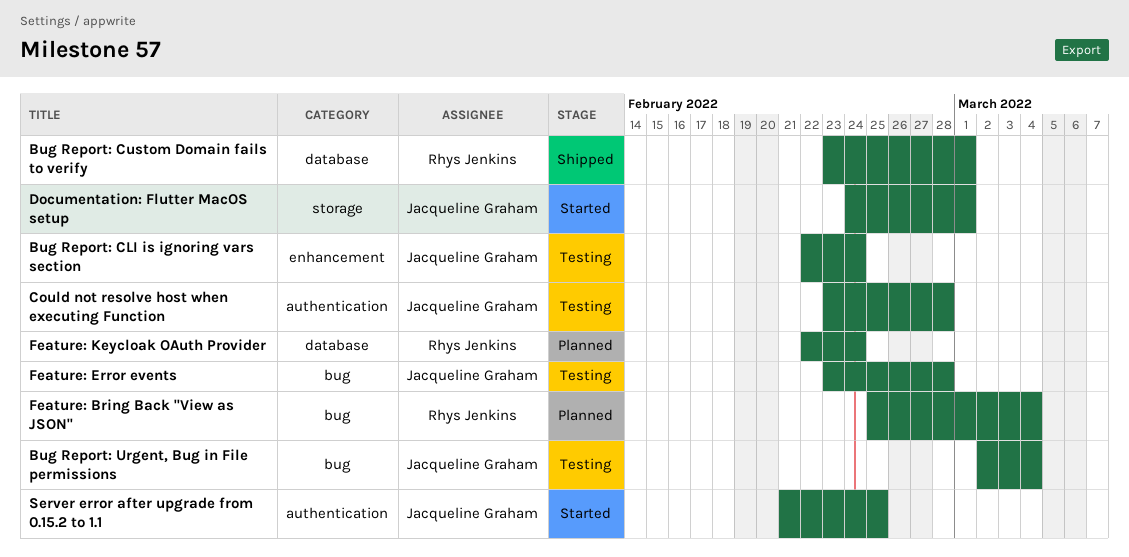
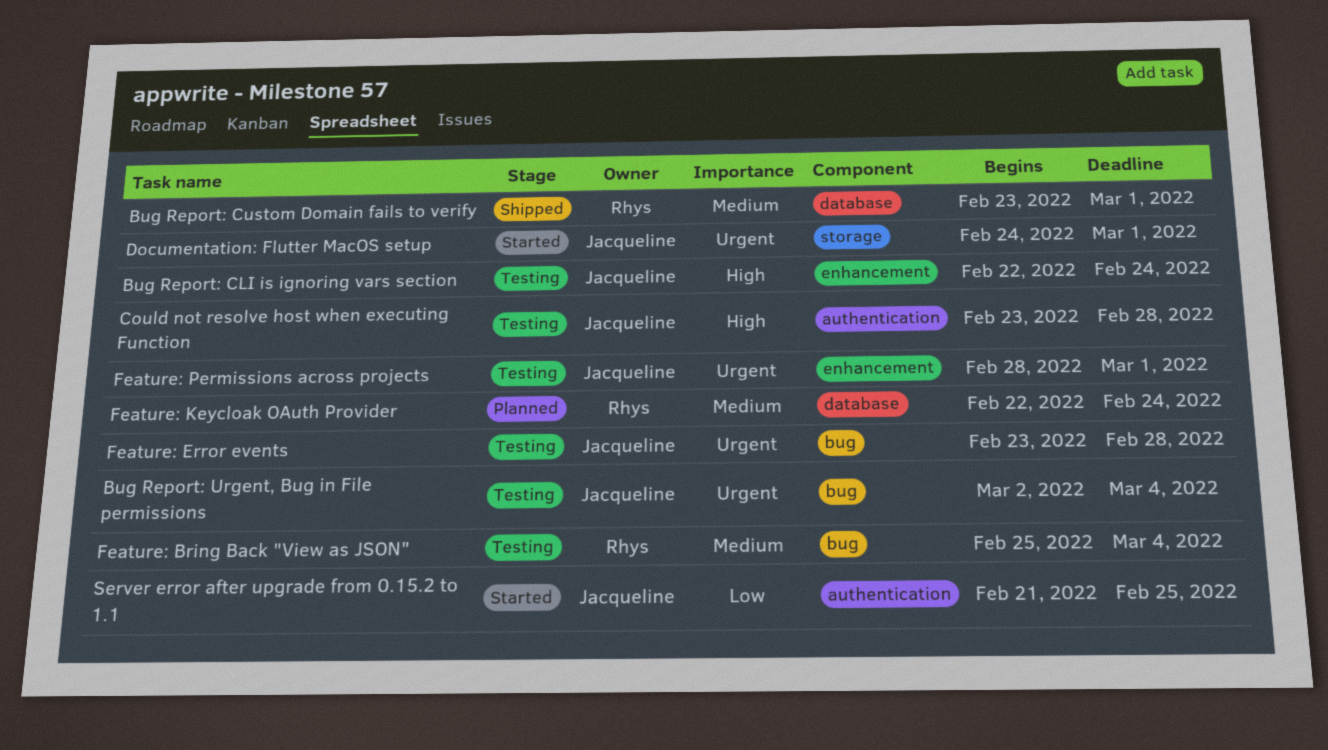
Feature: Bring Back "View as JSON", status: Planned -> Testing
Feature: Permissions across projects: none -> present

